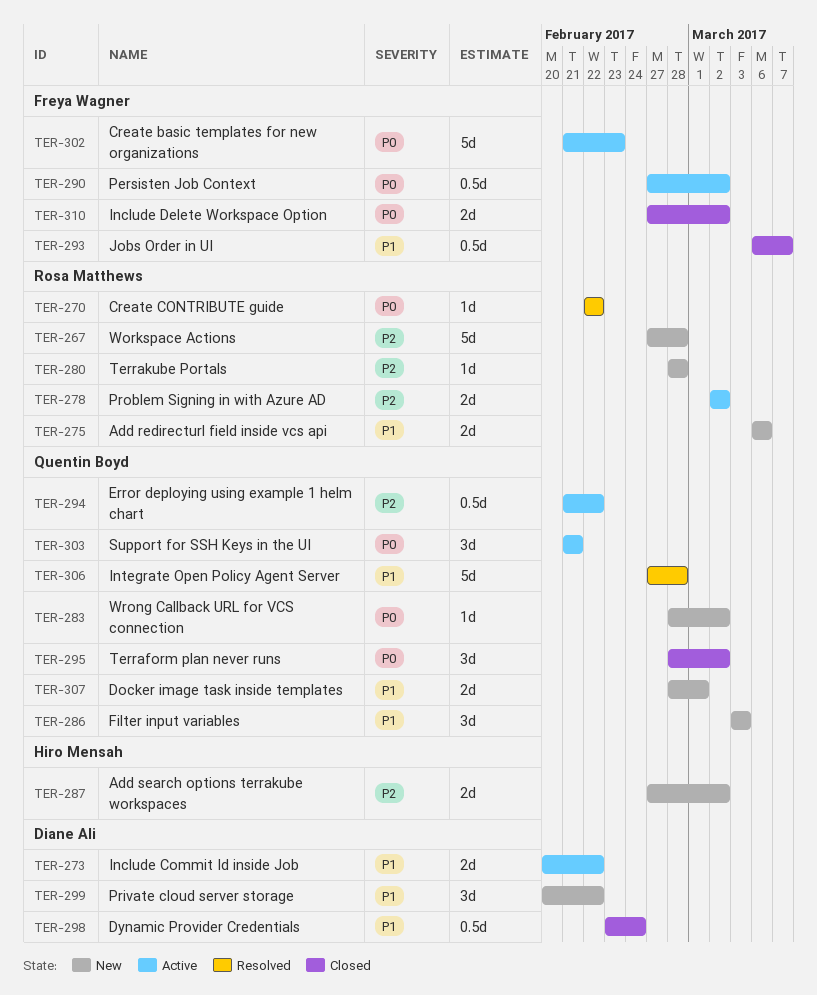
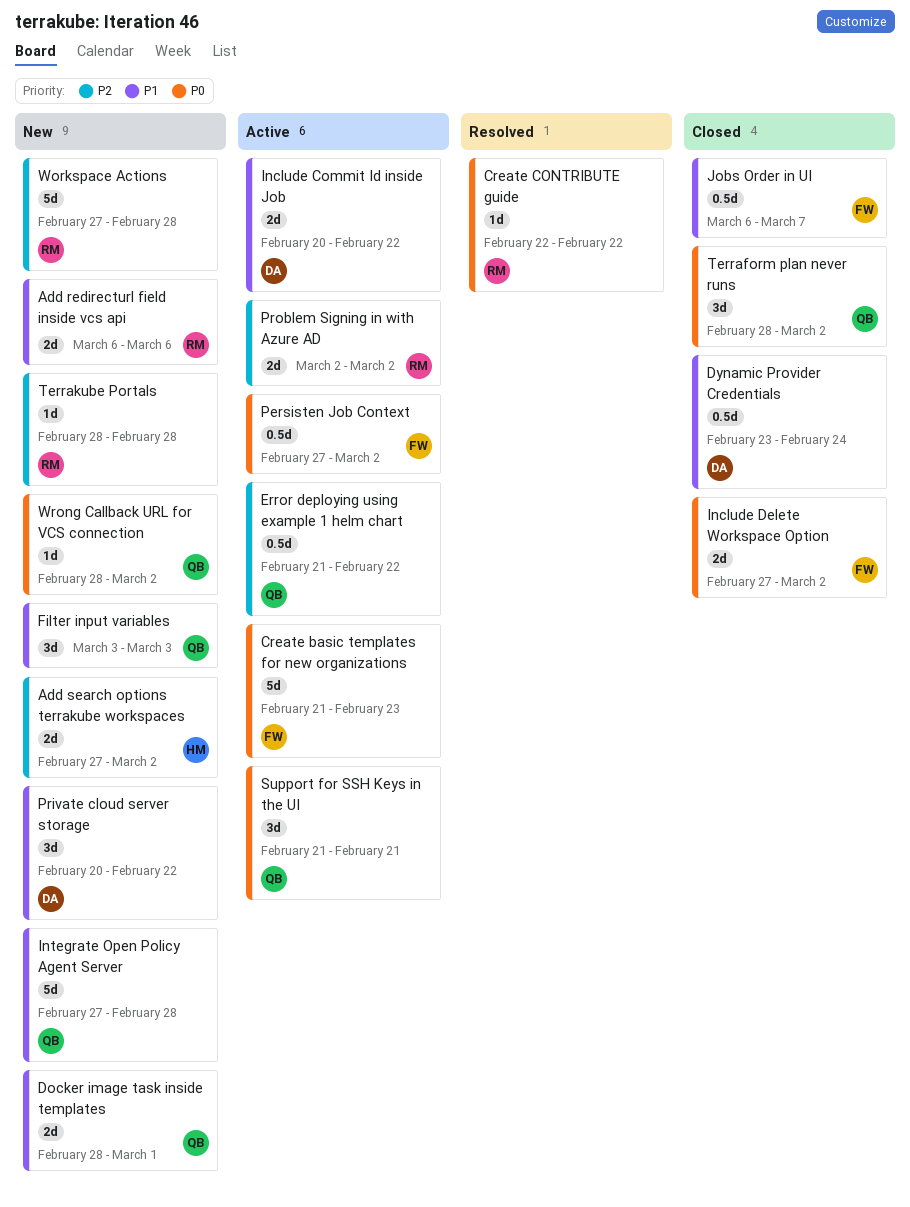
Integrate Open Policy Agent Server, status: Resolved -> New

